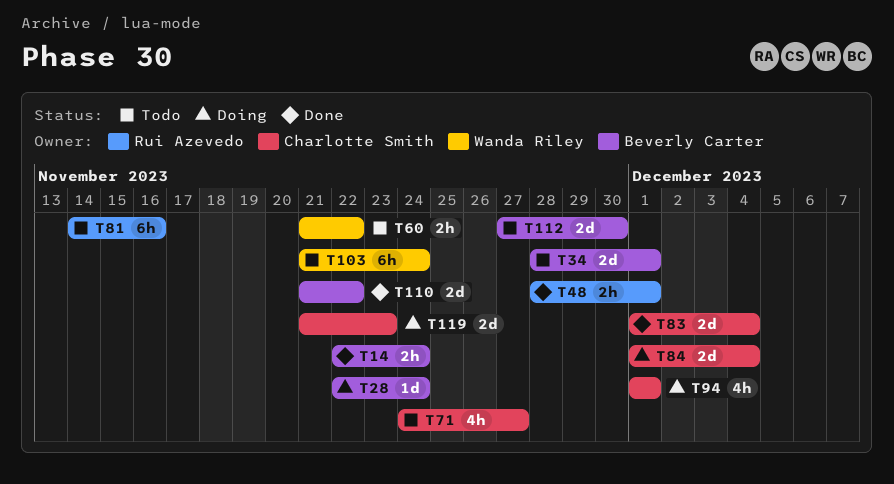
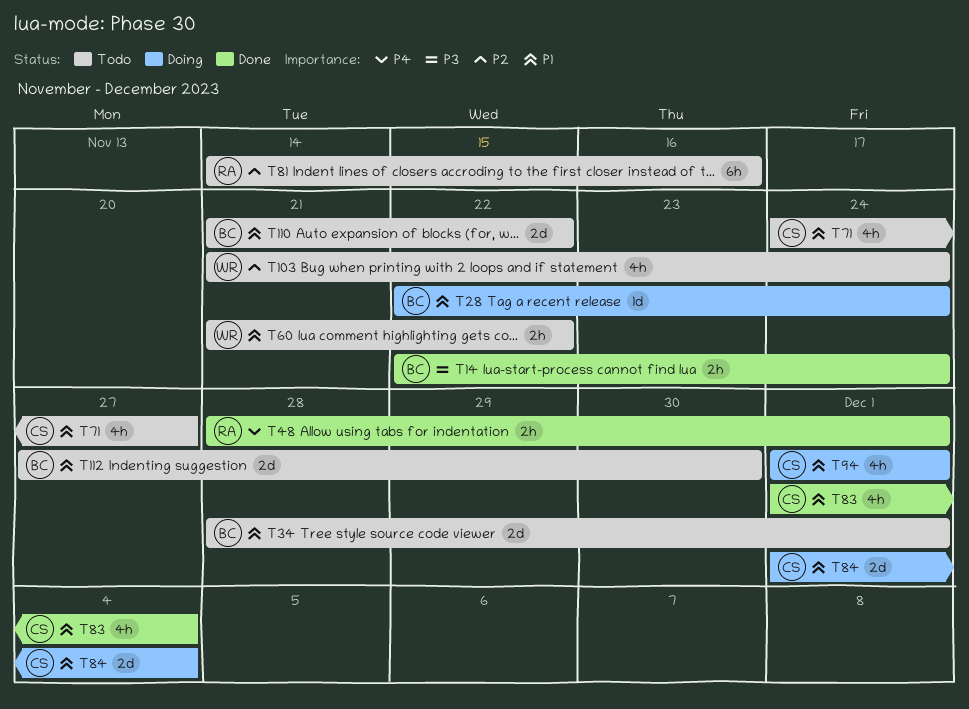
T83, estimate: 2d -> 4h
T103, estimate: 6h -> 4h
T110, status: Done -> Todo
T119: present -> none

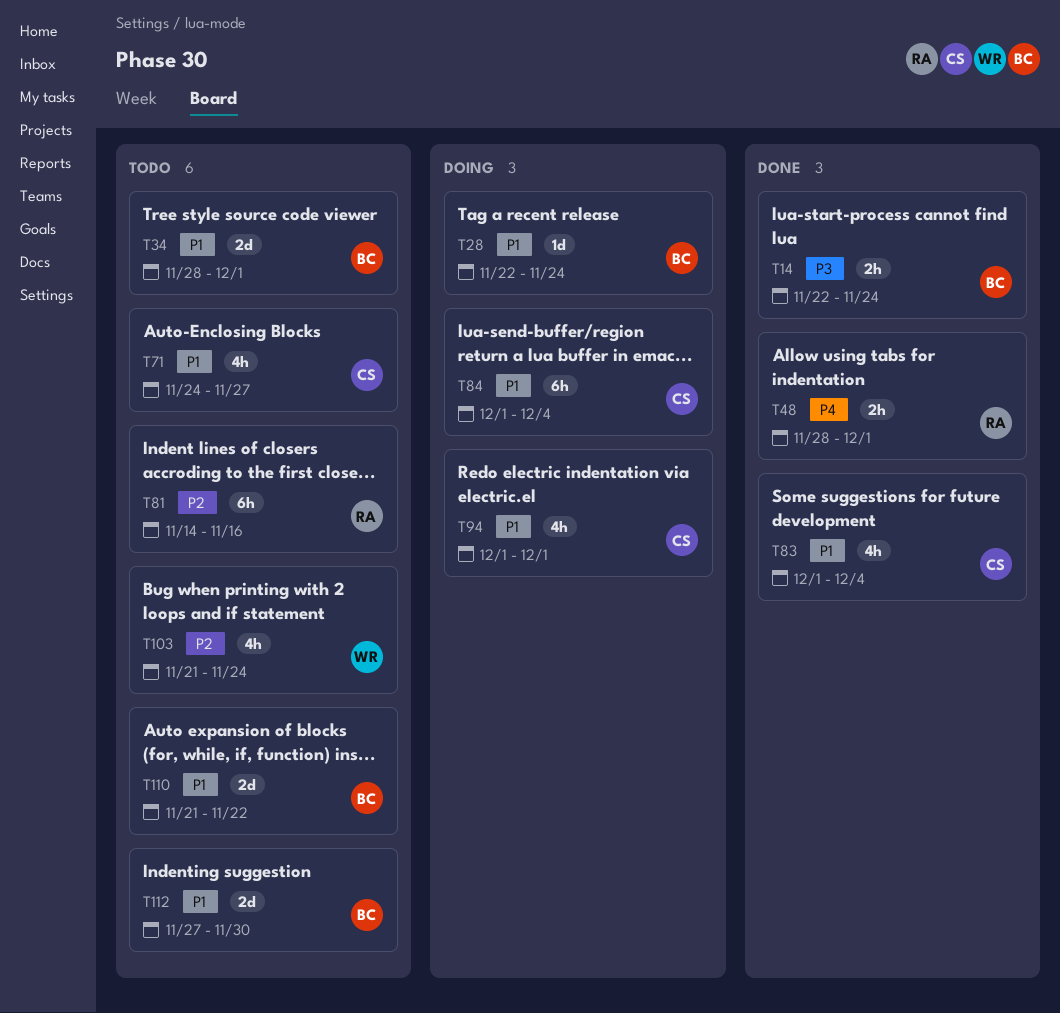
T60: present -> none
T84, estimate: 2d -> 6h

